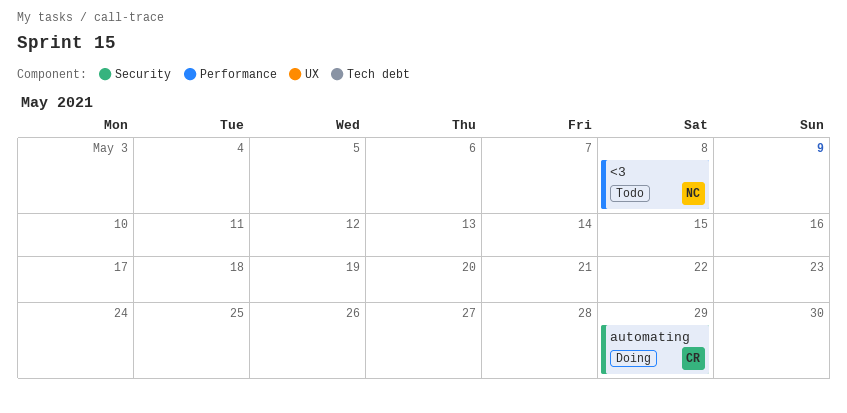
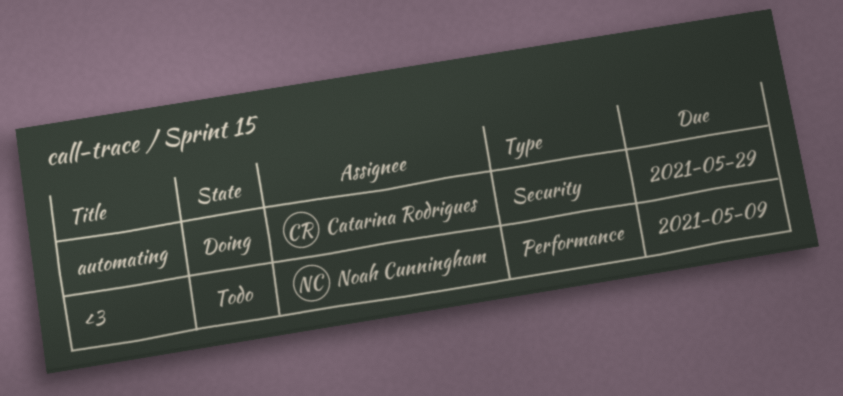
<3, due: May 8 -> May 9

